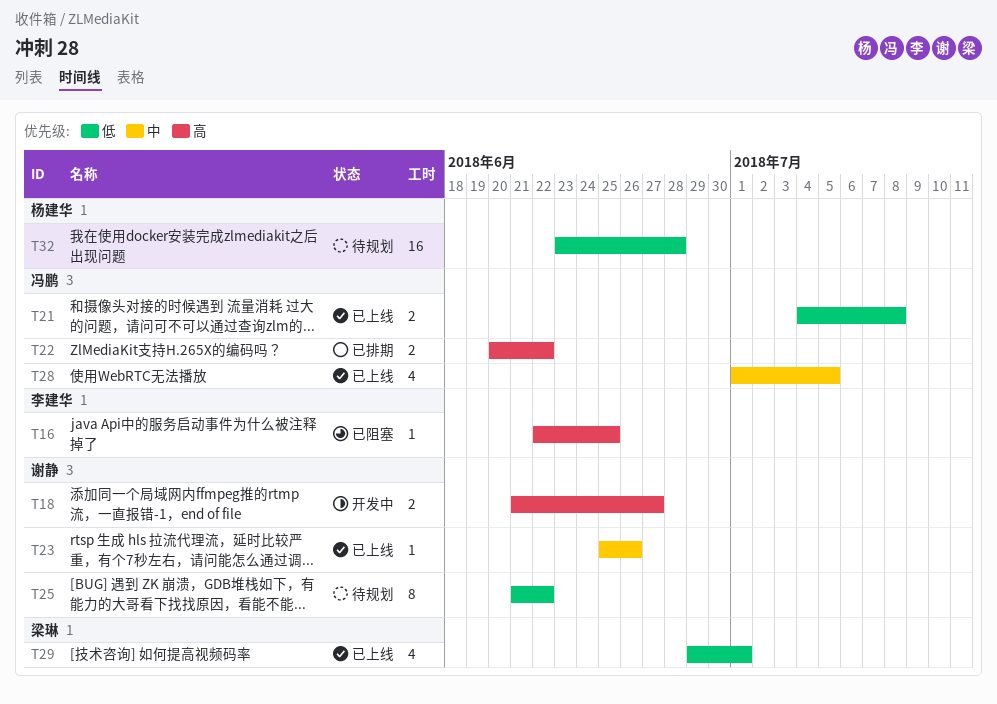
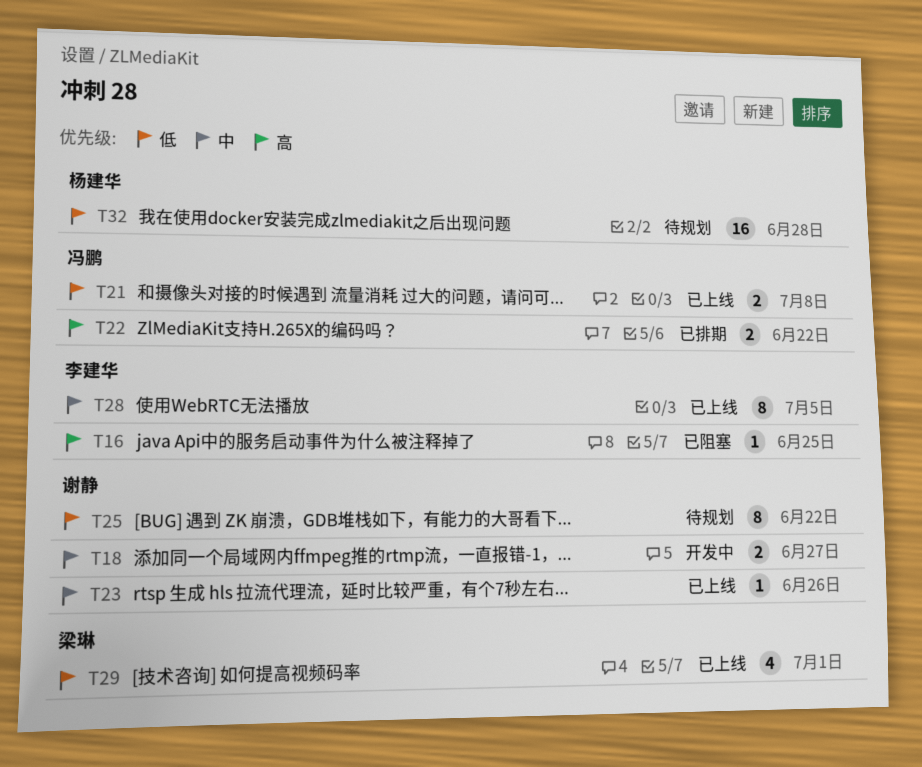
T18, priority: 高 -> 中
T28, owner: 冯鹏 -> 李建华
T28, estimate: 4 -> 8

